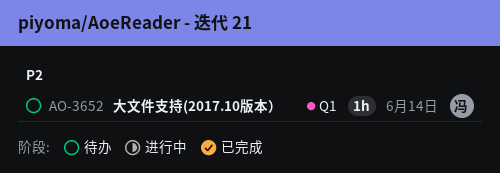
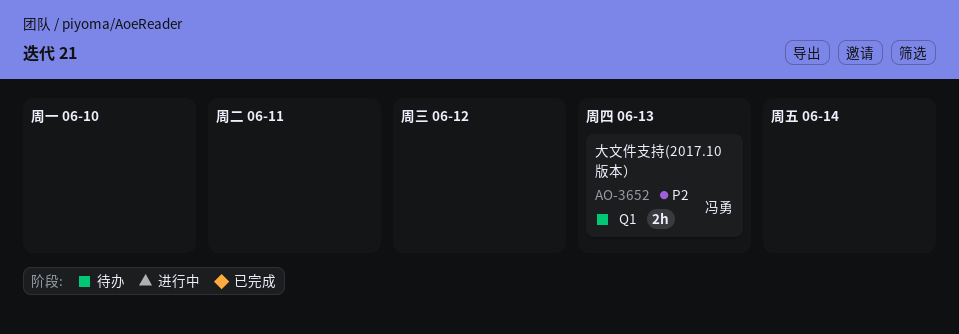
AO-3652, estimate: 1h -> 2h
AO-3652, due: Jun 14 -> Jun 13

